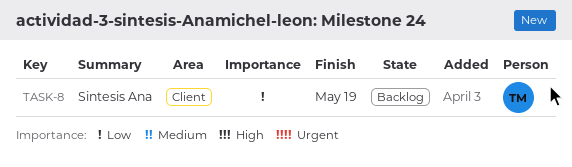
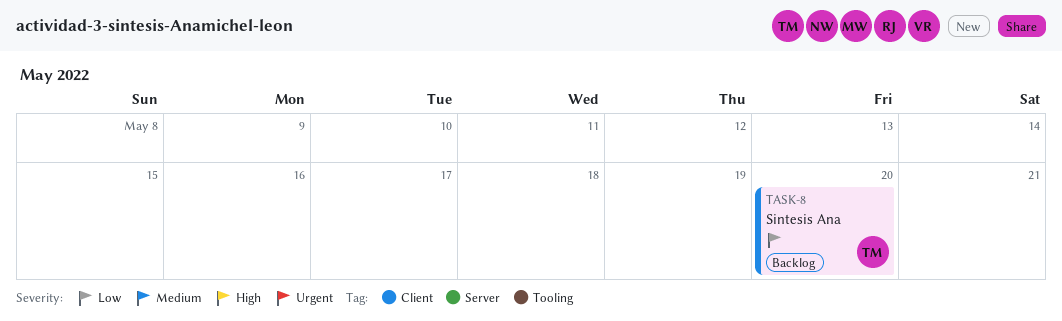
TASK-8, due: May 19 -> May 20

